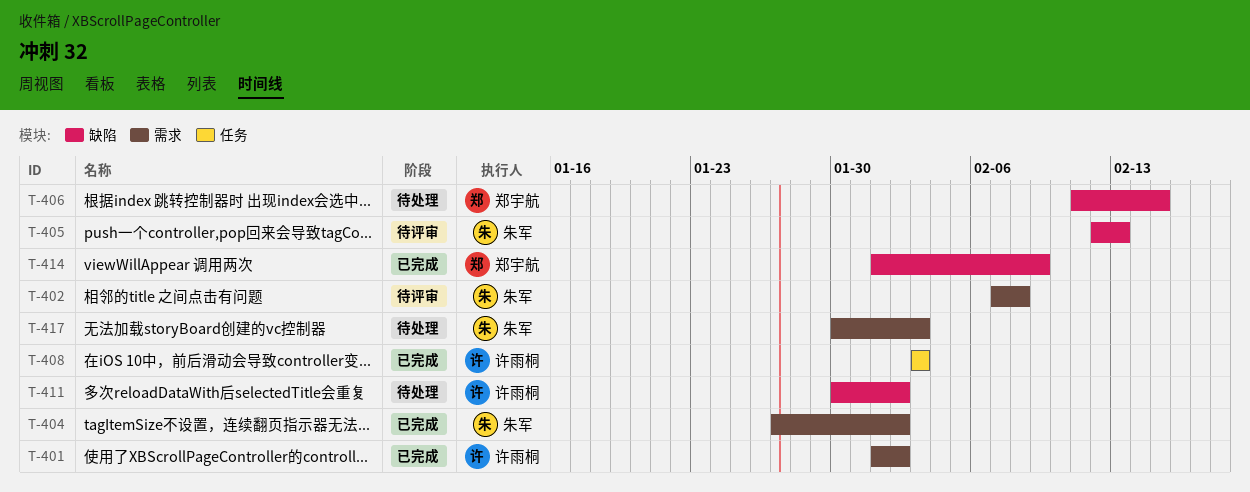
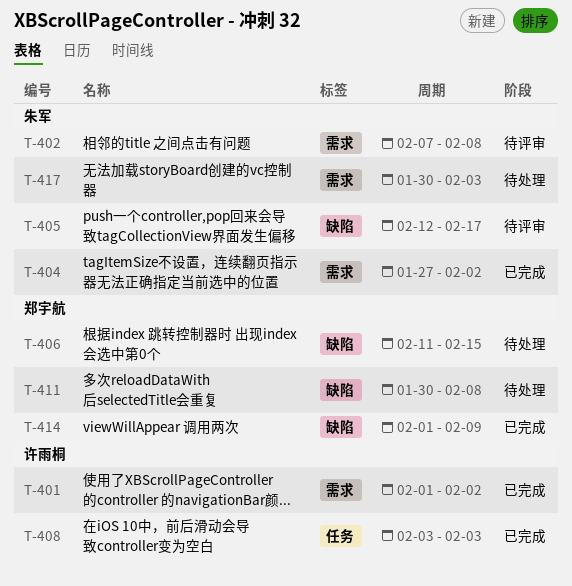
T-405, due: Feb 13 -> Feb 17
T-411, owner: 许雨桐 -> 郑宇航
T-411, due: Feb 2 -> Feb 8

